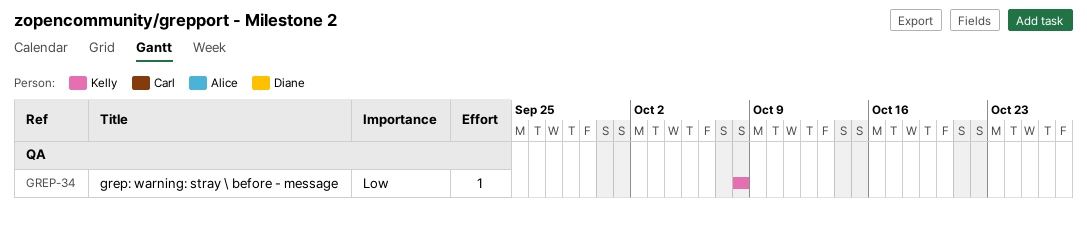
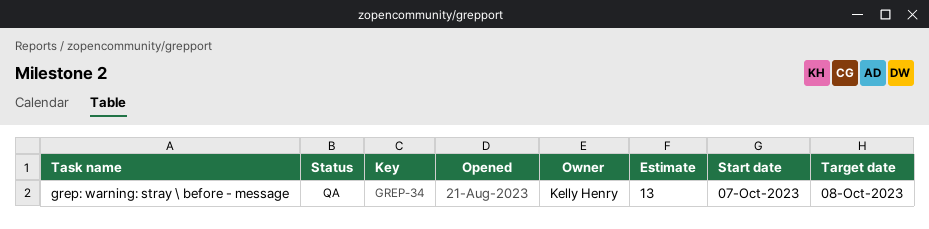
GREP-34, estimate: 1 -> 13
GREP-34, start: Oct 8 -> Oct 7

